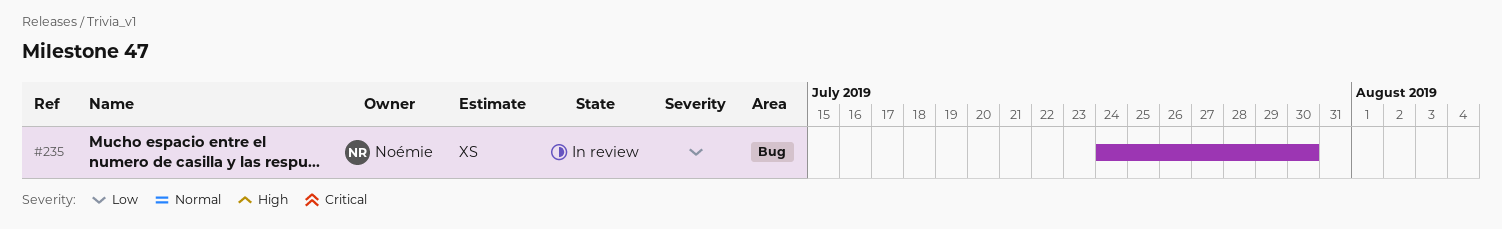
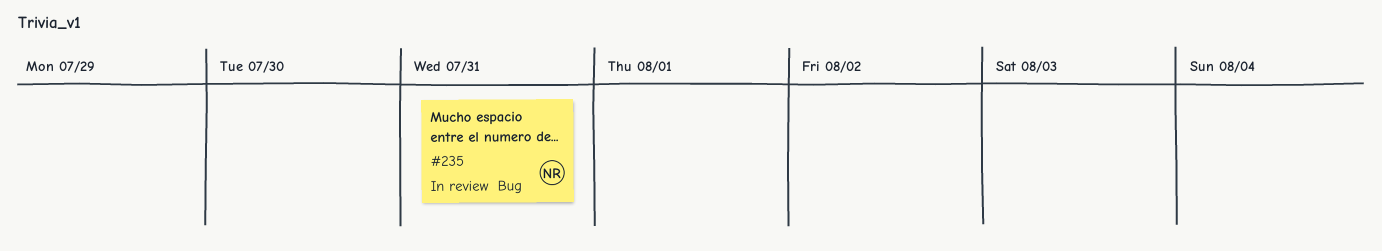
#235, due: Jul 30 -> Jul 31

